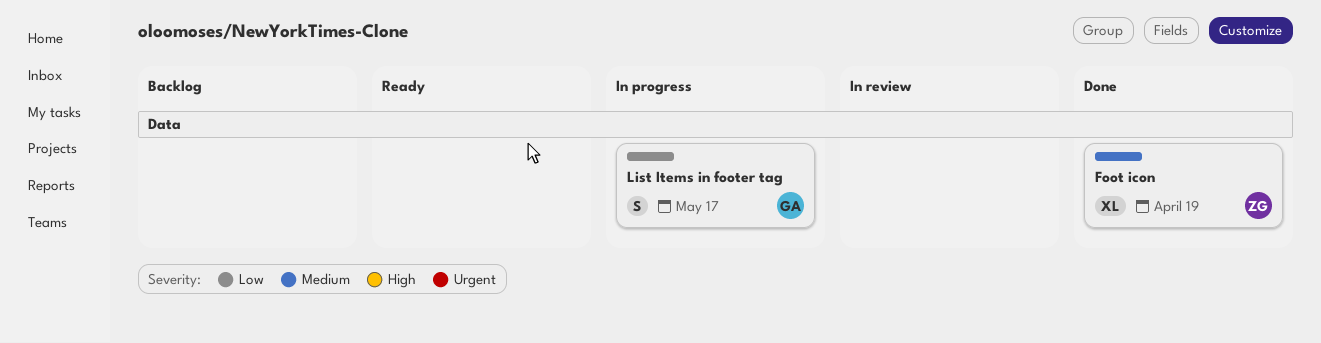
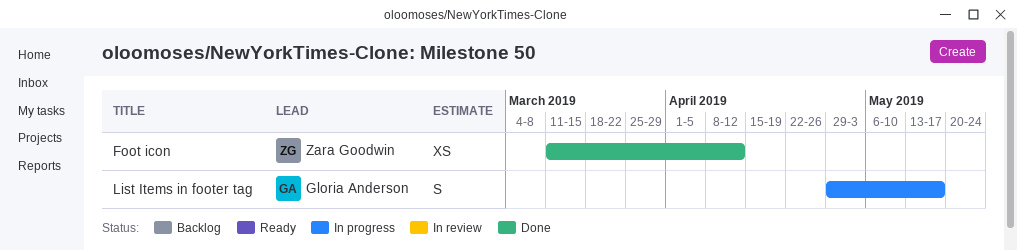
Foot icon, estimate: XL -> XS
Foot icon, due: Apr 19 -> Apr 12

